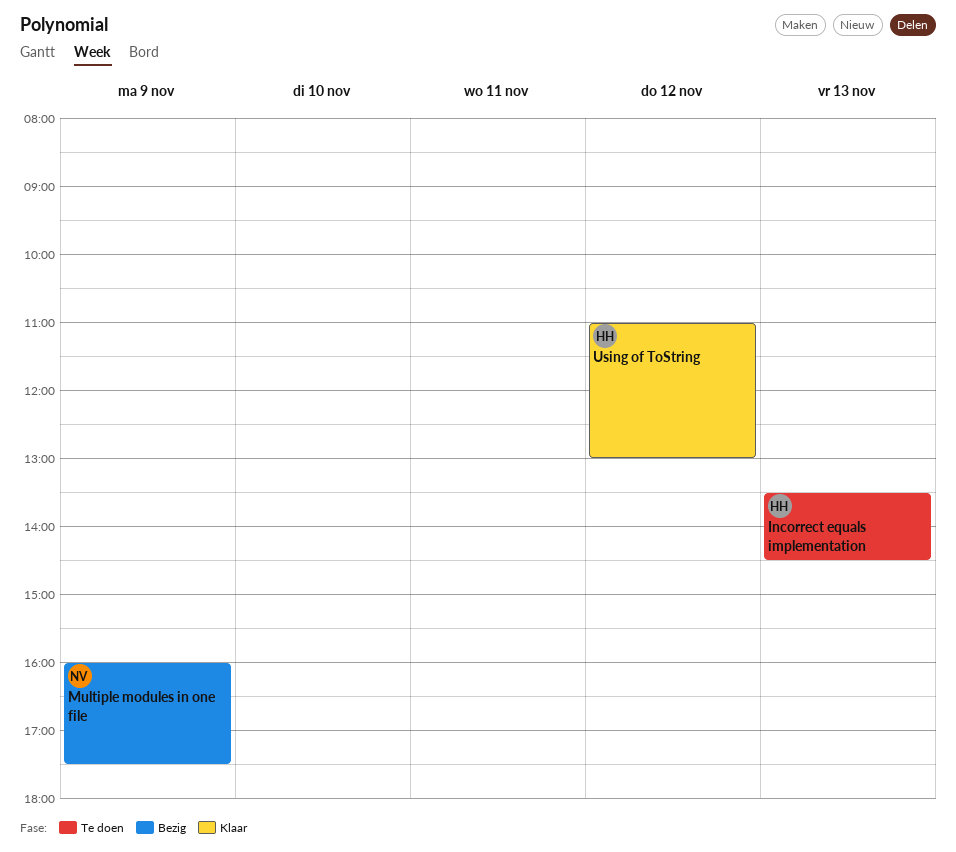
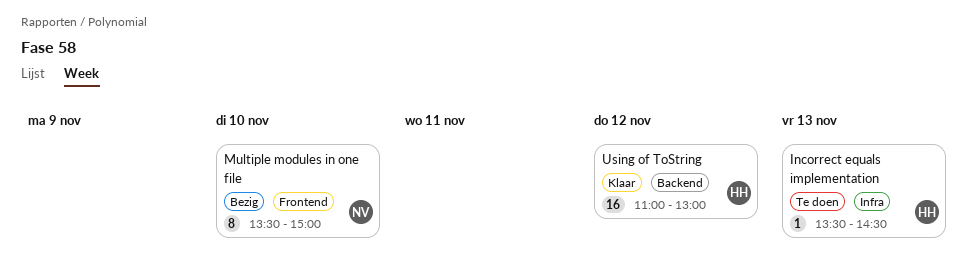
Multiple modules in one file, day: Nov 9 -> Nov 10
Multiple modules in one file, begins: 16:00 -> 13:30
Multiple modules in one file, ends: 17:30 -> 15:00

